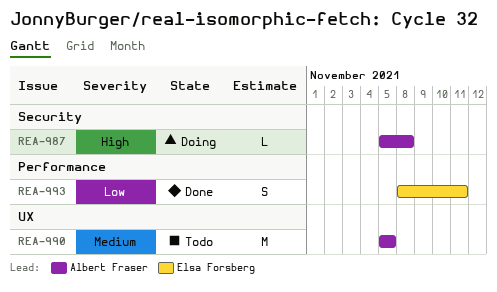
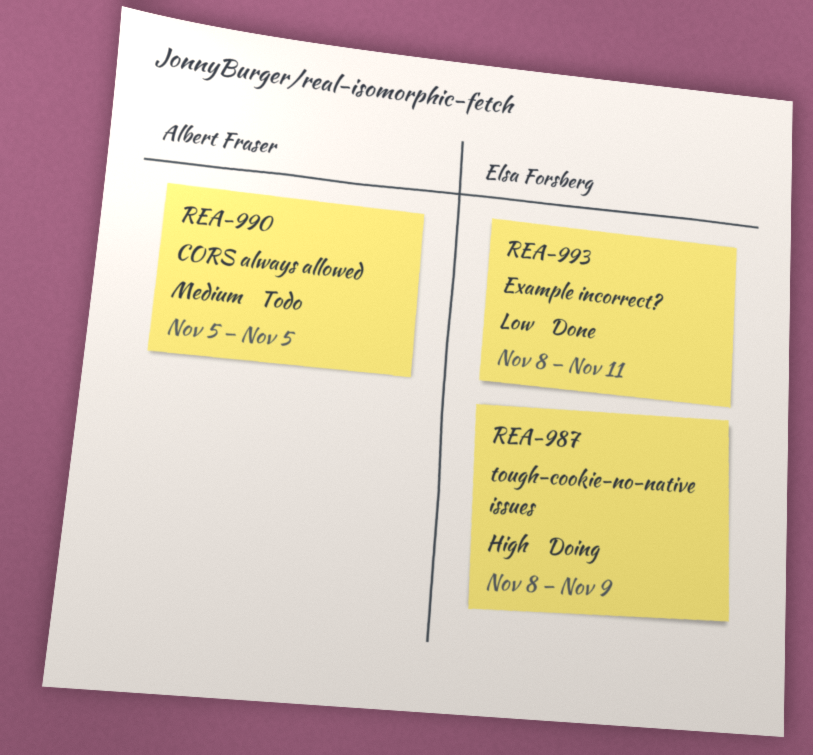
REA-987, owner: Albert Fraser -> Elsa Forsberg
REA-987, start: Nov 5 -> Nov 8
REA-987, due: Nov 8 -> Nov 9

